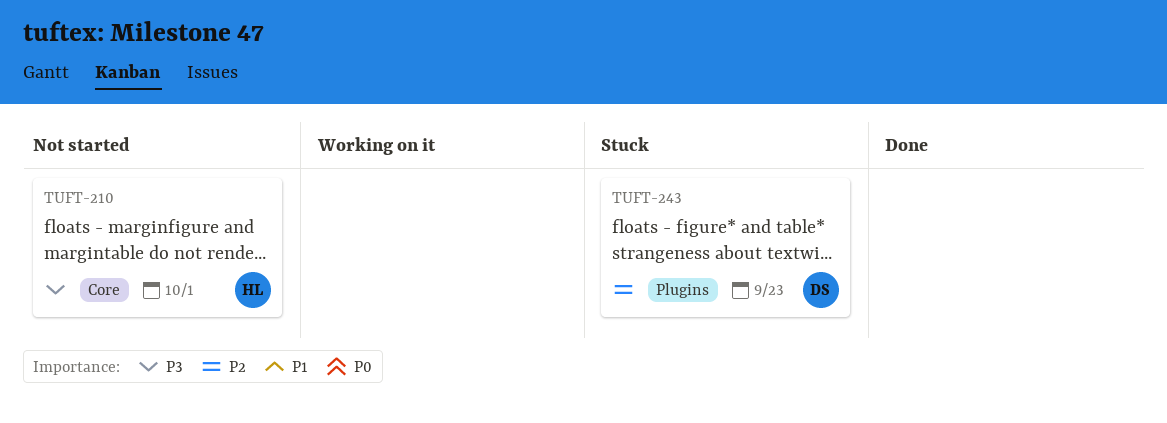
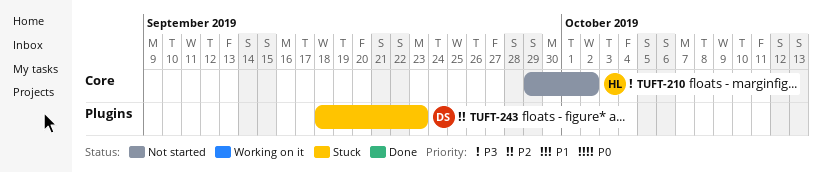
TUFT-210, due: Oct 1 -> Oct 2

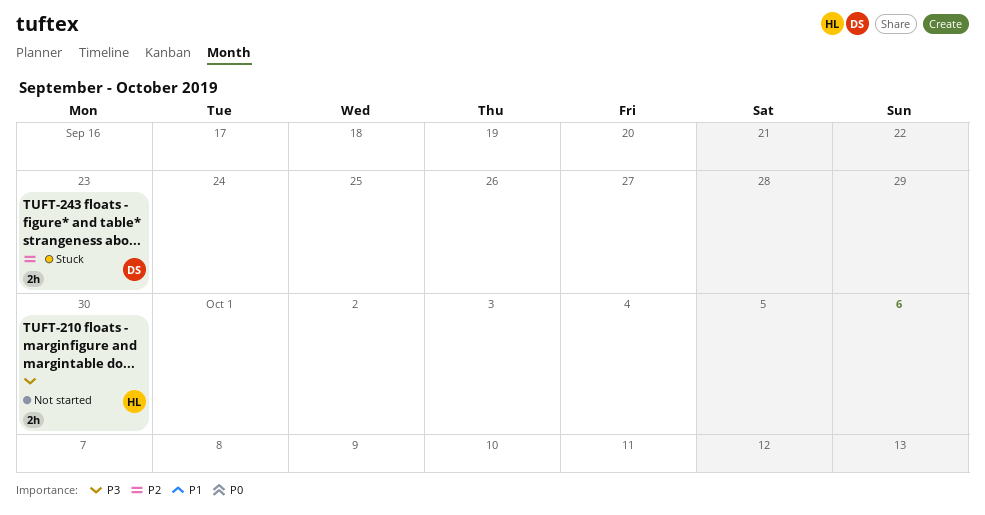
TUFT-210, due: Oct 2 -> Sep 30

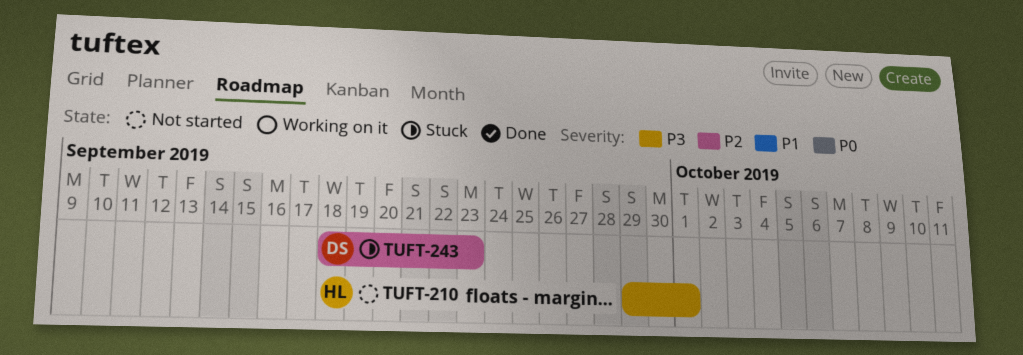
TUFT-210, due: Sep 30 -> Oct 1

